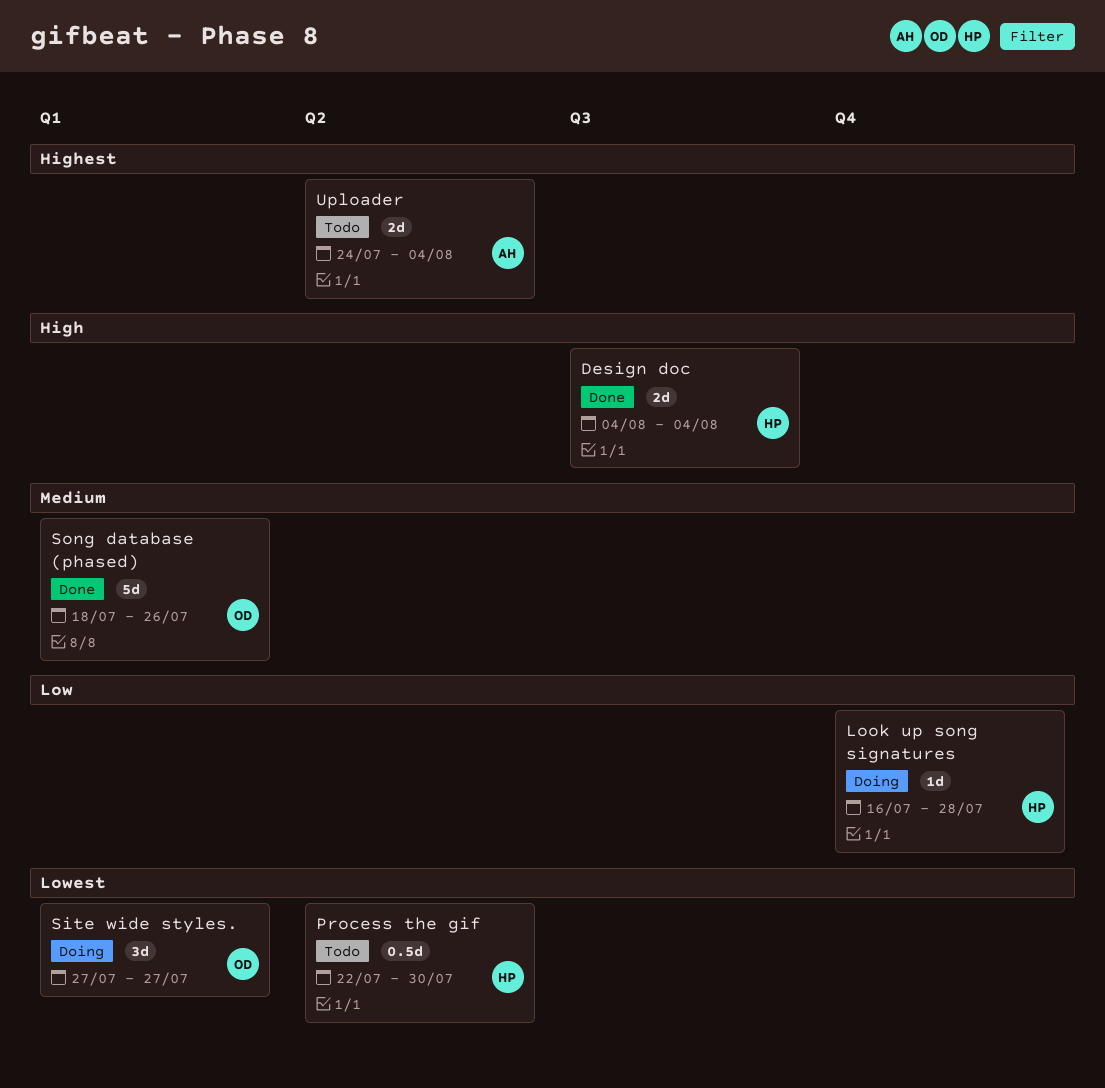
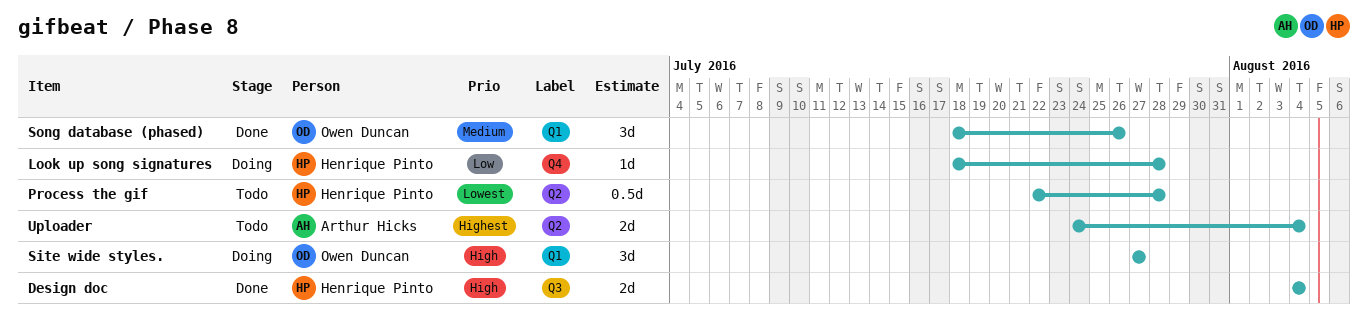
Look up song signatures, start: Jul 16 -> Jul 18
Process the gif, due: Jul 30 -> Jul 28
Site wide styles., priority: Lowest -> High
Song database (phased), estimate: 5d -> 3d

